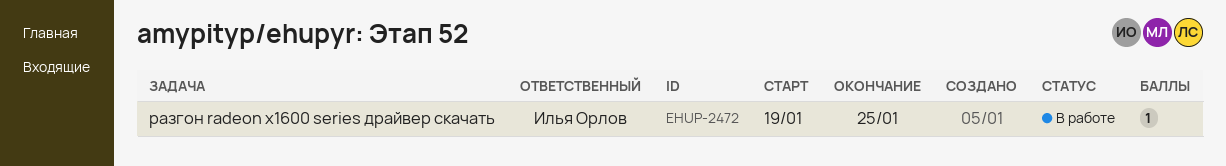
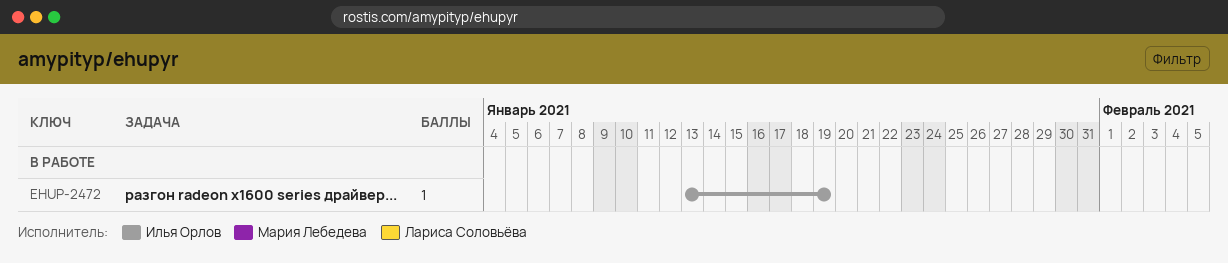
EHUP-2472, start: Jan 19 -> Jan 13
EHUP-2472, due: Jan 25 -> Jan 19

